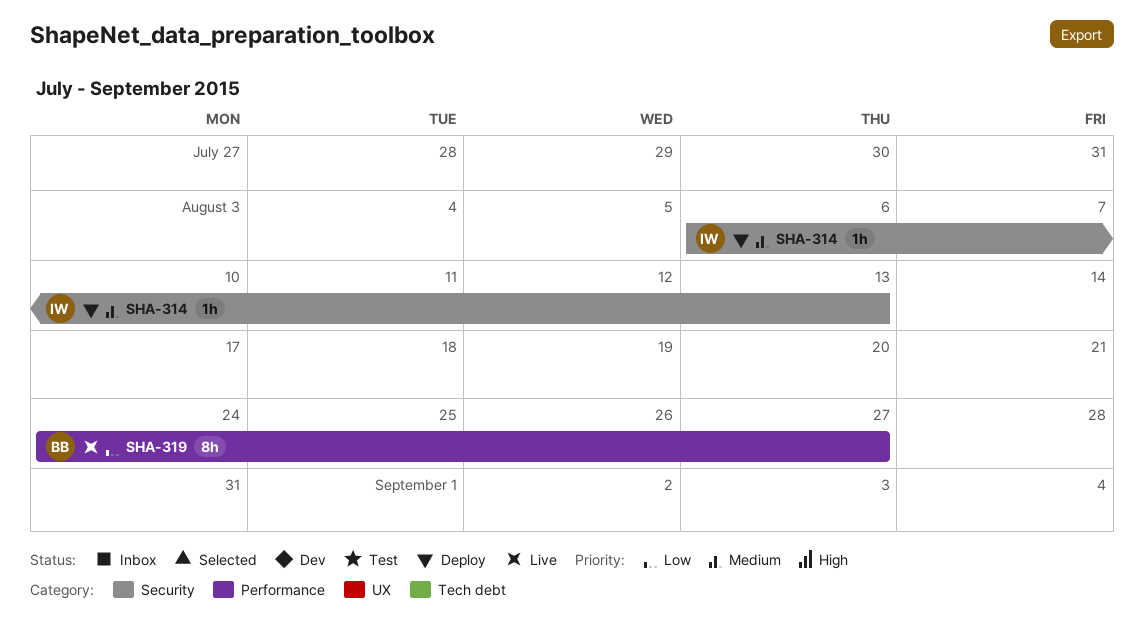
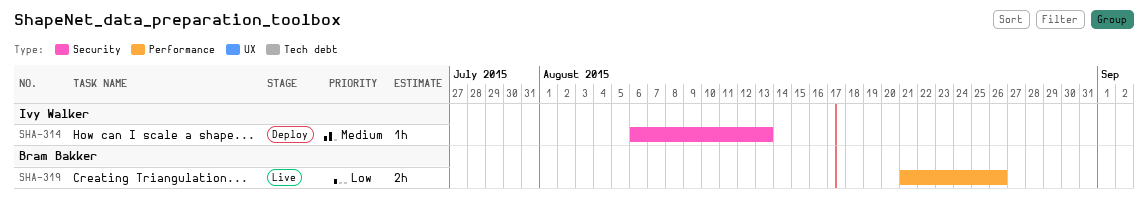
SHA-319, estimate: 8h -> 2h
SHA-319, start: Aug 24 -> Aug 21
SHA-319, due: Aug 27 -> Aug 26

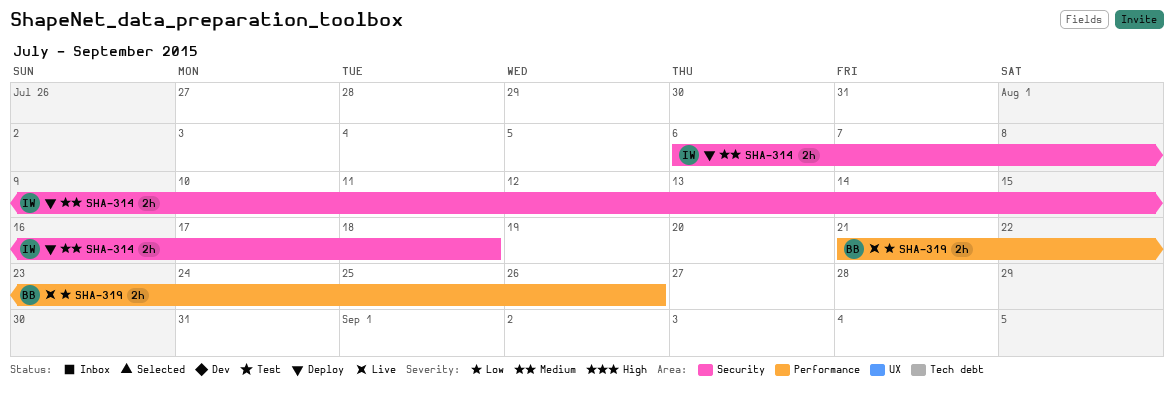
SHA-314, estimate: 1h -> 2h
SHA-314, due: Aug 13 -> Aug 18

